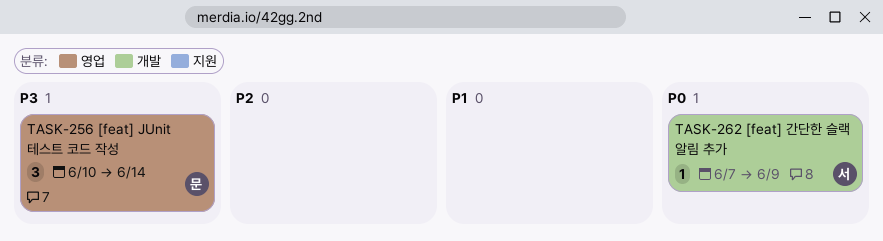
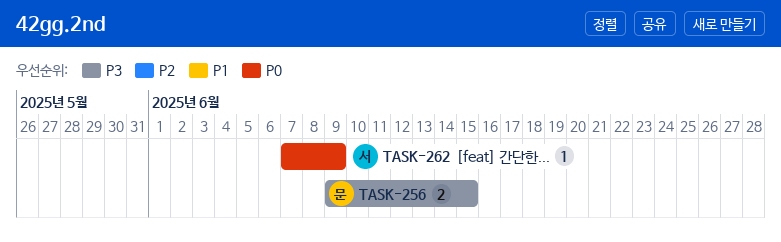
TASK-256, estimate: 3 -> 2
TASK-256, start: Jun 10 -> Jun 9
TASK-256, due: Jun 14 -> Jun 15

